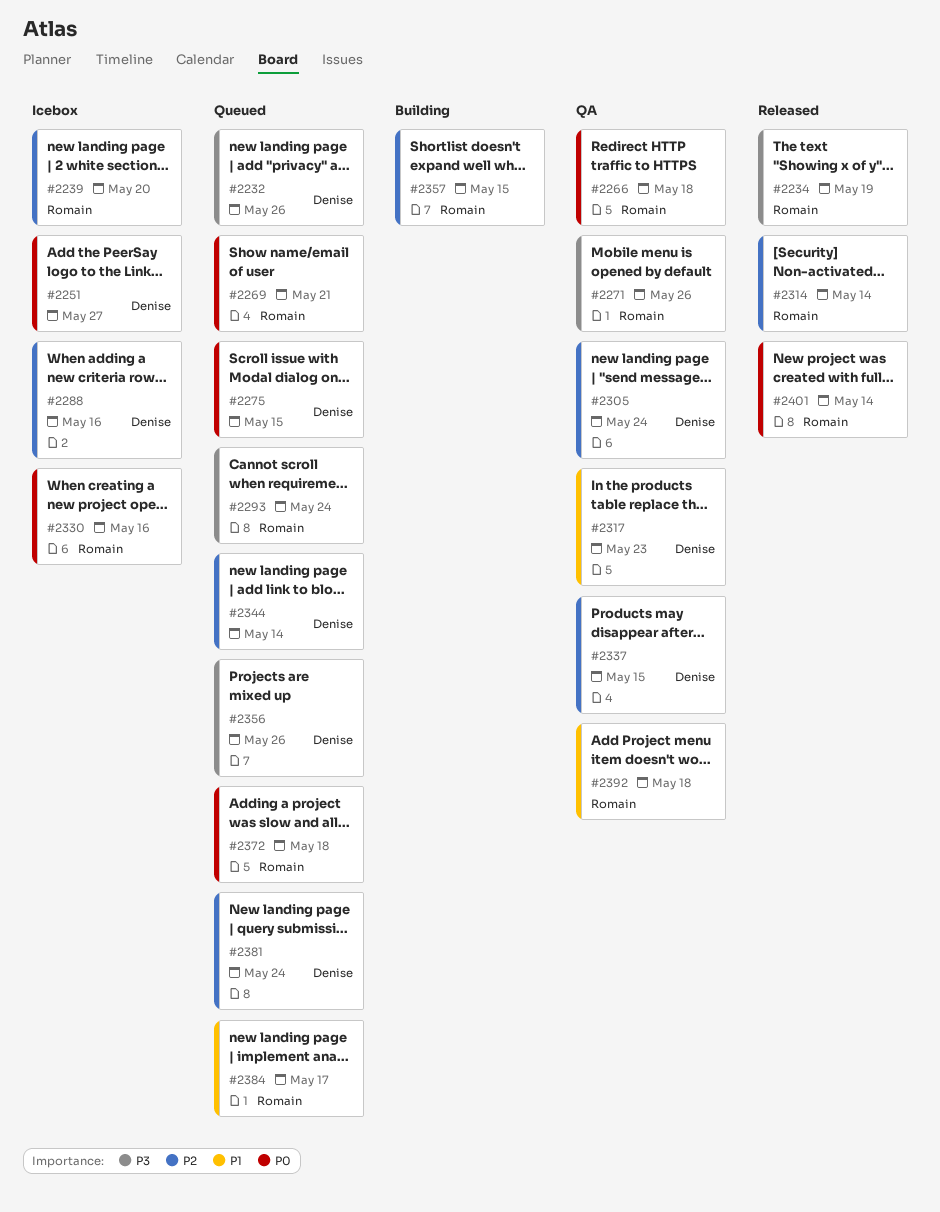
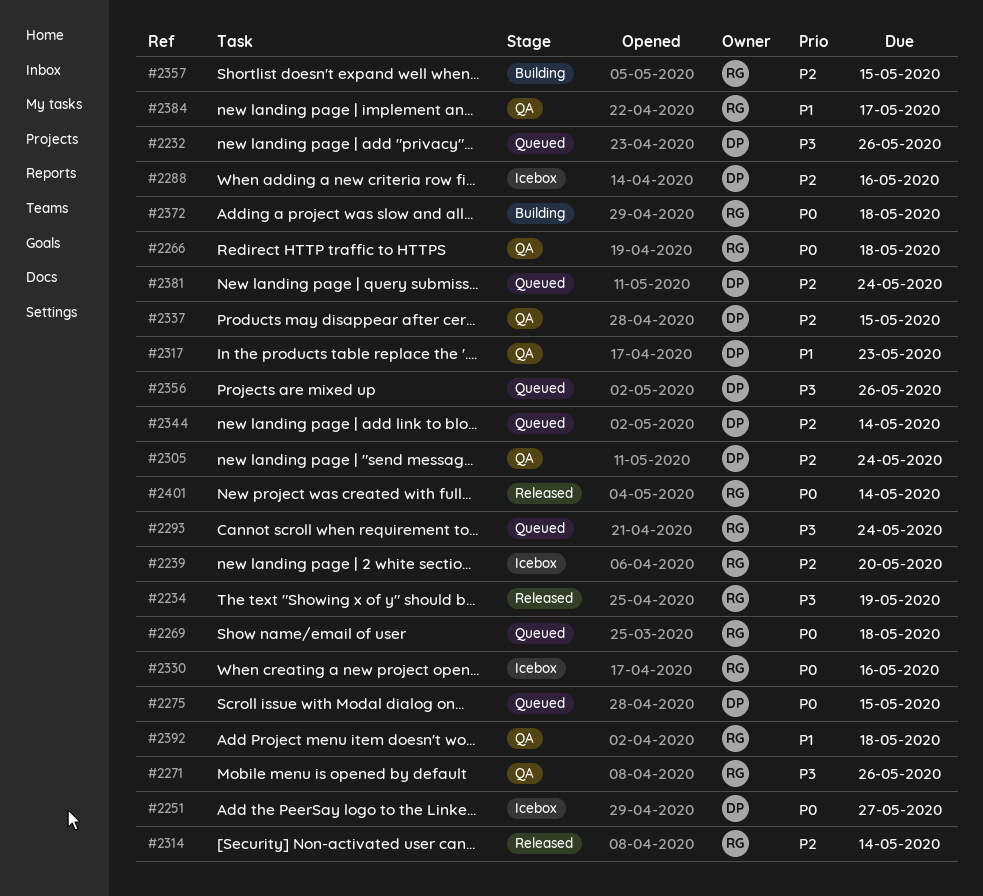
#2269, due: May 21 -> May 18
#2372, status: Queued -> Building
#2384, status: Queued -> QA

